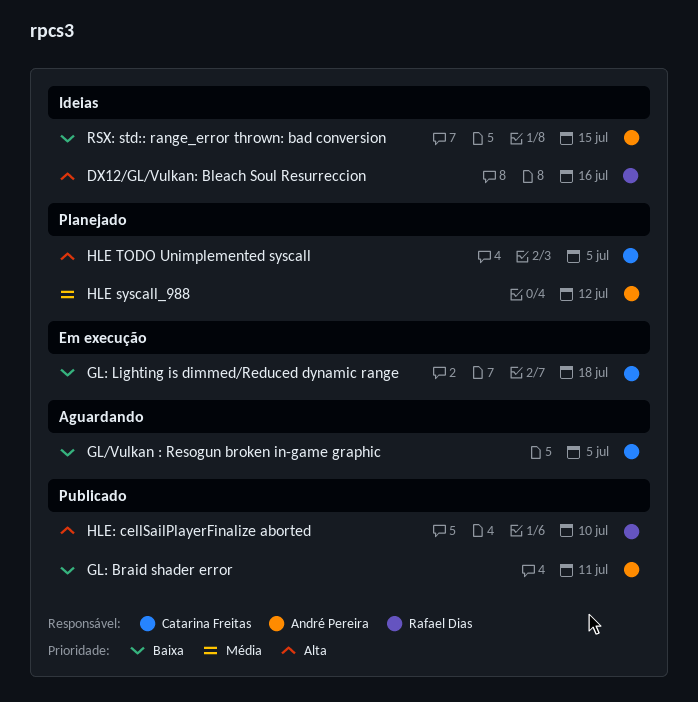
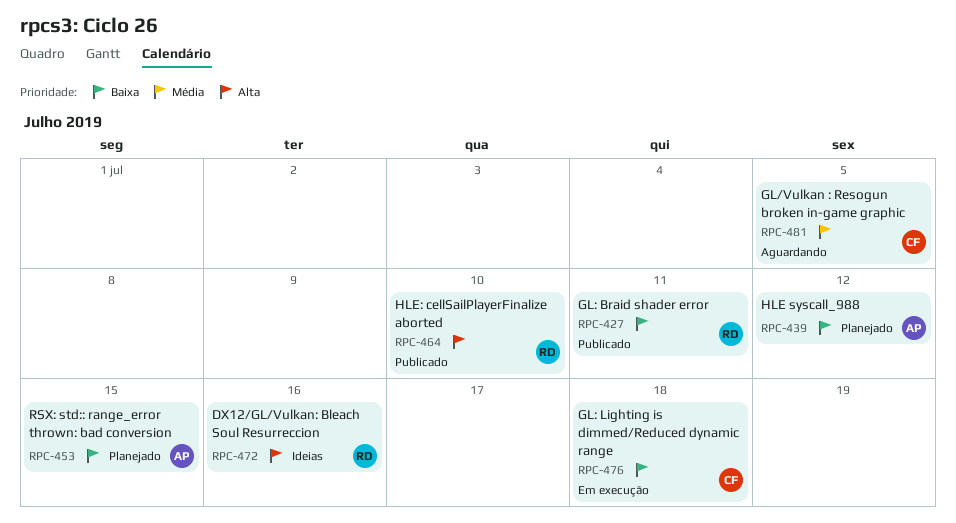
GL/Vulkan : Resogun broken in-game graphic, priority: Baixa -> Média
GL: Braid shader error, owner: André Pereira -> Rafael Dias
HLE syscall_988, priority: Média -> Baixa
HLE TODO Unimplemented syscall: present -> none
RSX: std:: range_error thrown: bad conversion, status: Ideias -> Planejado

